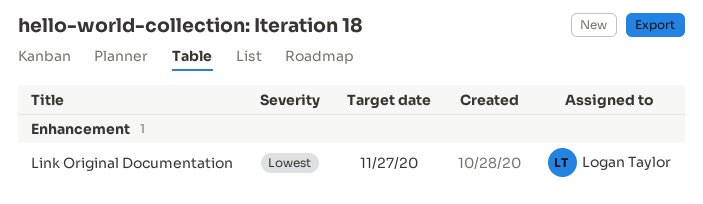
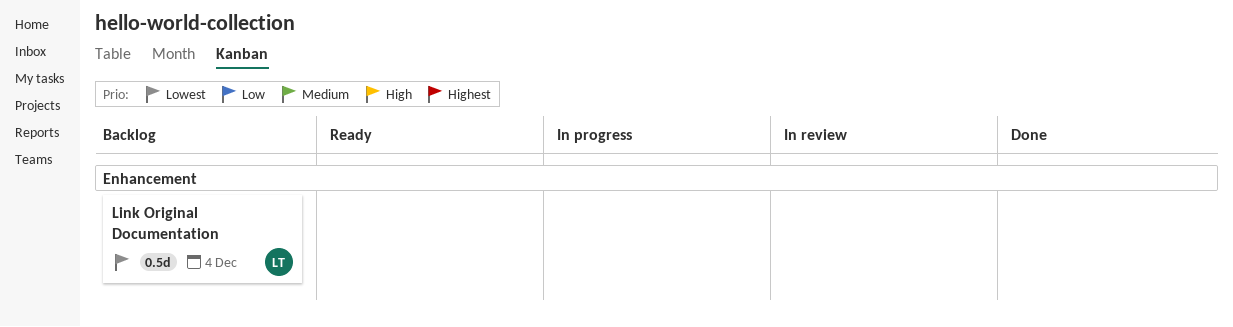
Link Original Documentation, due: Nov 27 -> Dec 4

